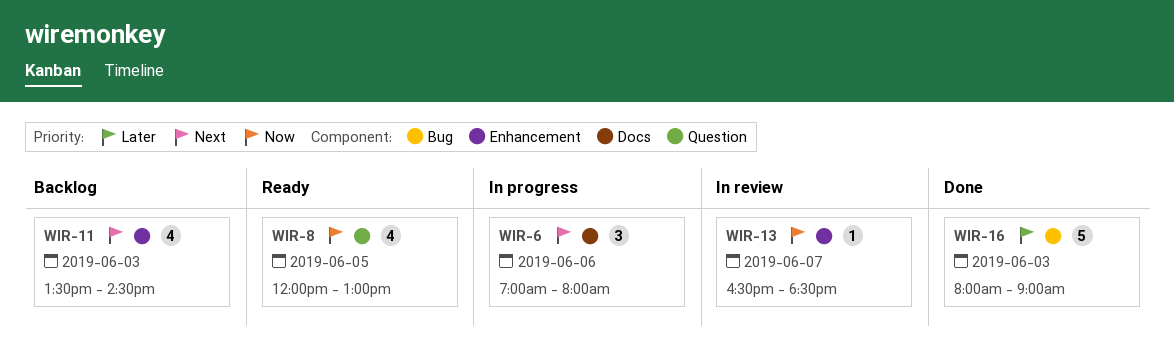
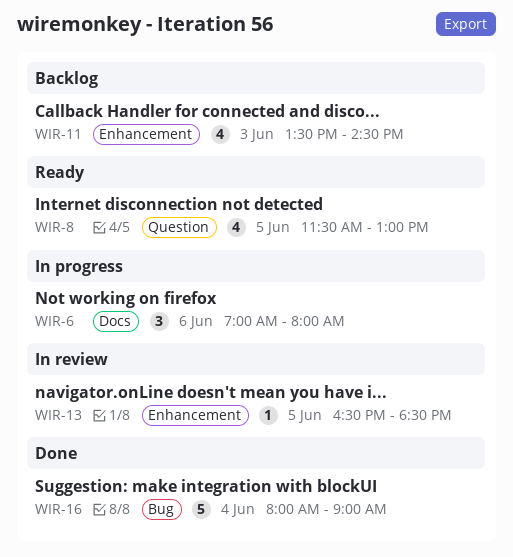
WIR-8, begins: 12:00 -> 11:30
WIR-13, day: Jun 7 -> Jun 5
WIR-16, day: Jun 3 -> Jun 4

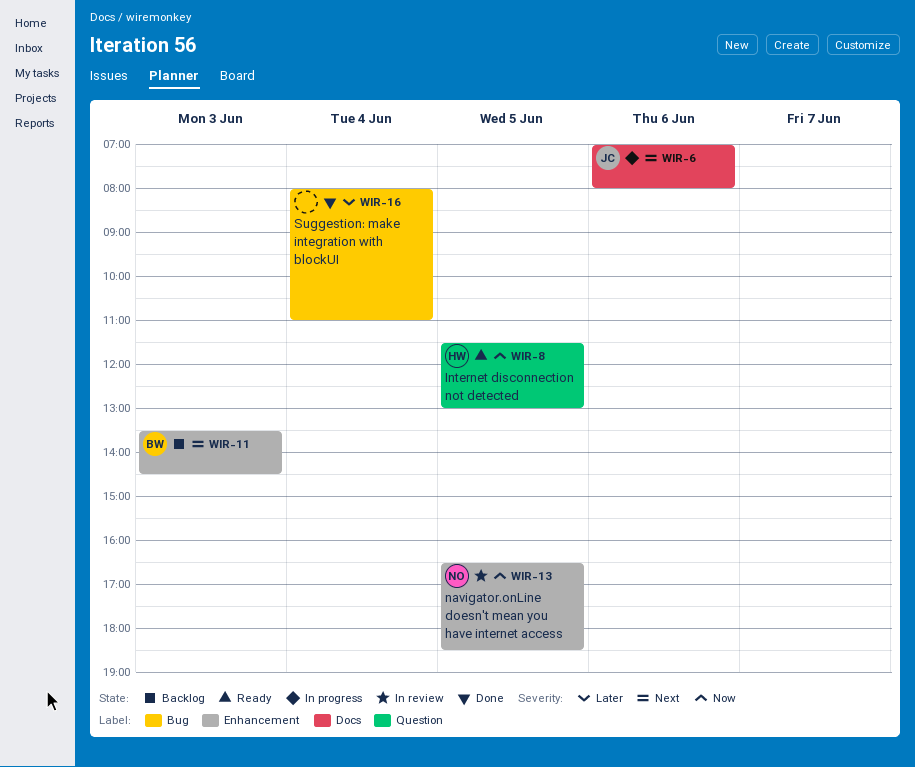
WIR-16, ends: 09:00 -> 11:00

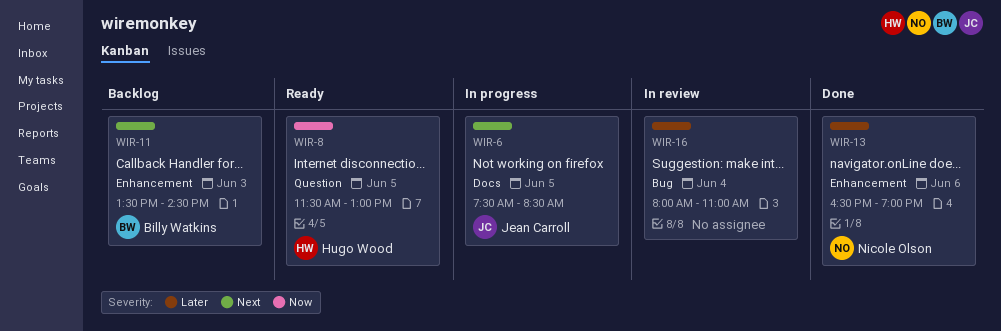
WIR-6, day: Jun 6 -> Jun 5
WIR-6, begins: 07:00 -> 07:30
WIR-6, ends: 08:00 -> 08:30
WIR-13, status: In review -> Done
WIR-13, priority: Now -> Later
WIR-13, day: Jun 5 -> Jun 6
WIR-13, ends: 18:30 -> 19:00
WIR-16, status: Done -> In review

